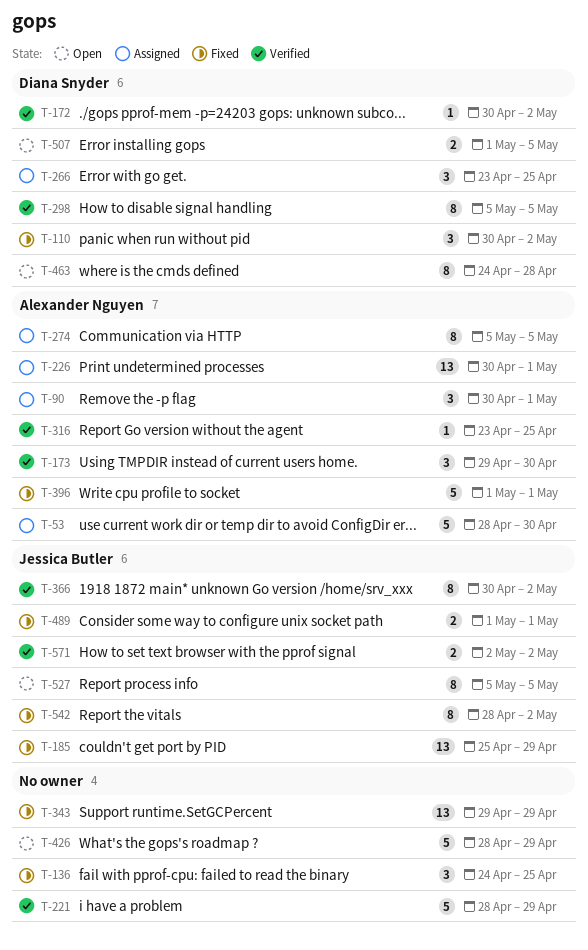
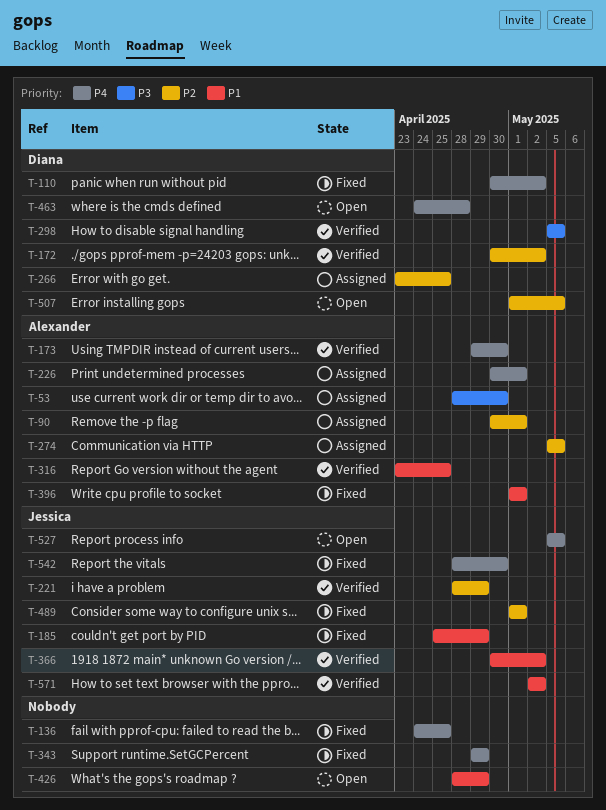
T-221, owner: none -> Jessica Butler
T-542, due: May 2 -> Apr 30

